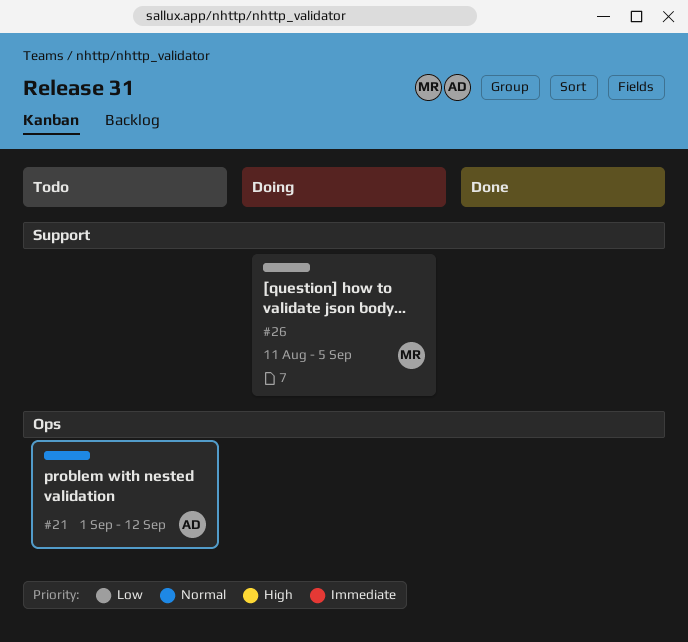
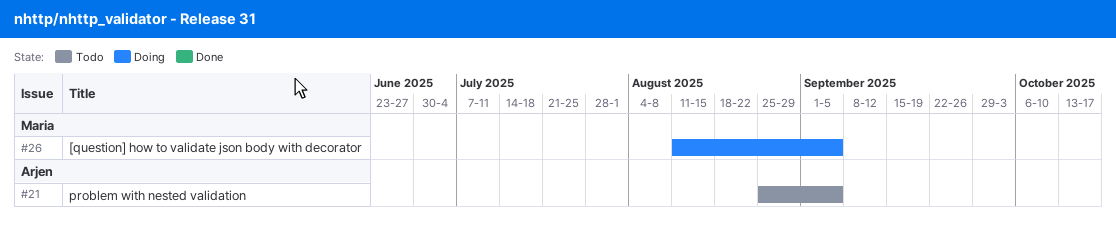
#21, start: Sep 1 -> Aug 25
#21, due: Sep 12 -> Sep 5

